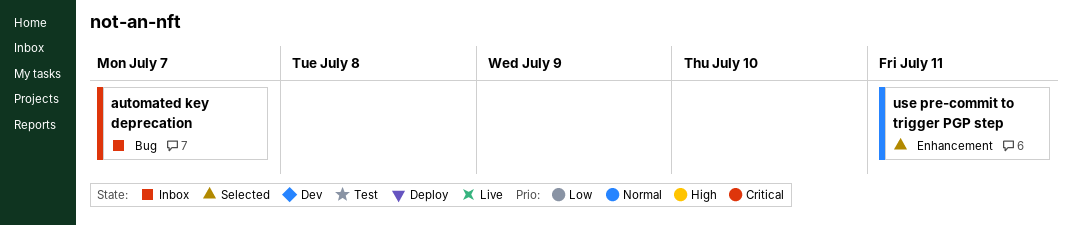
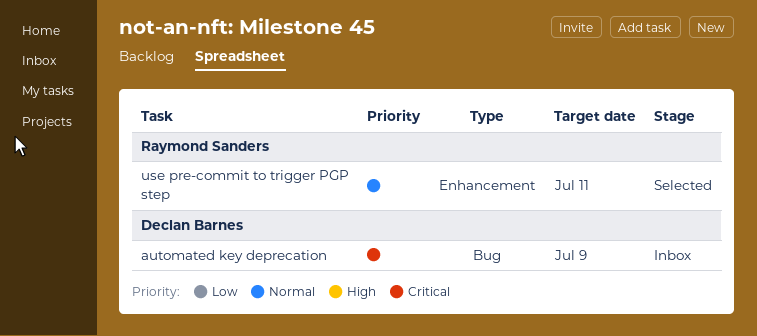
automated key deprecation, due: Jul 7 -> Jul 9

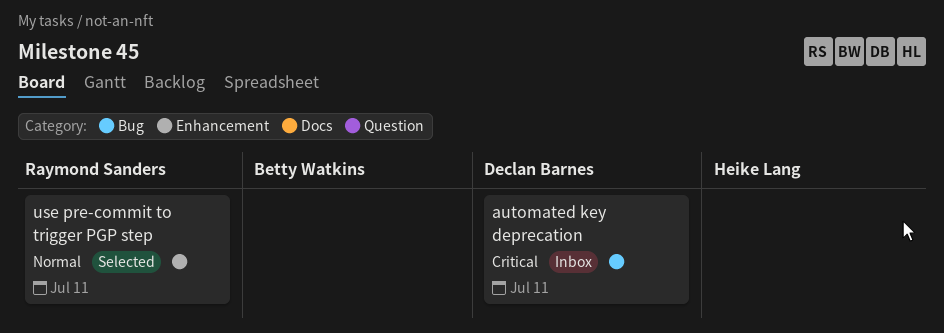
automated key deprecation, due: Jul 9 -> Jul 11

